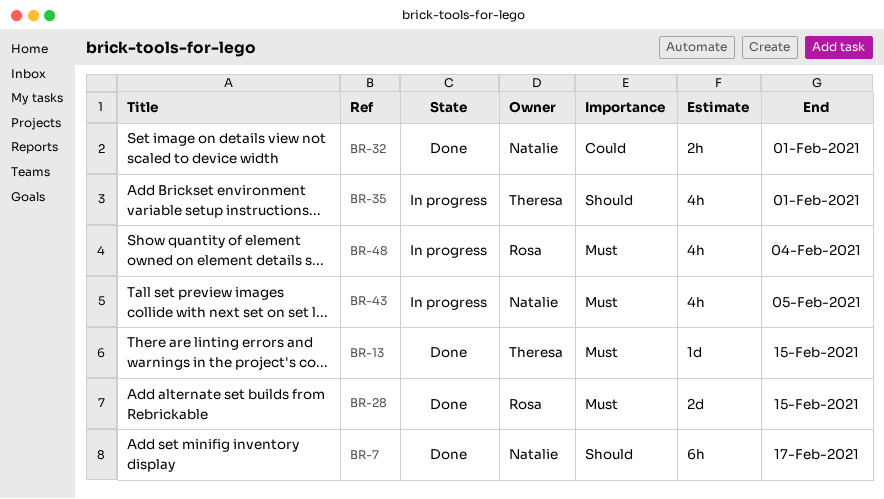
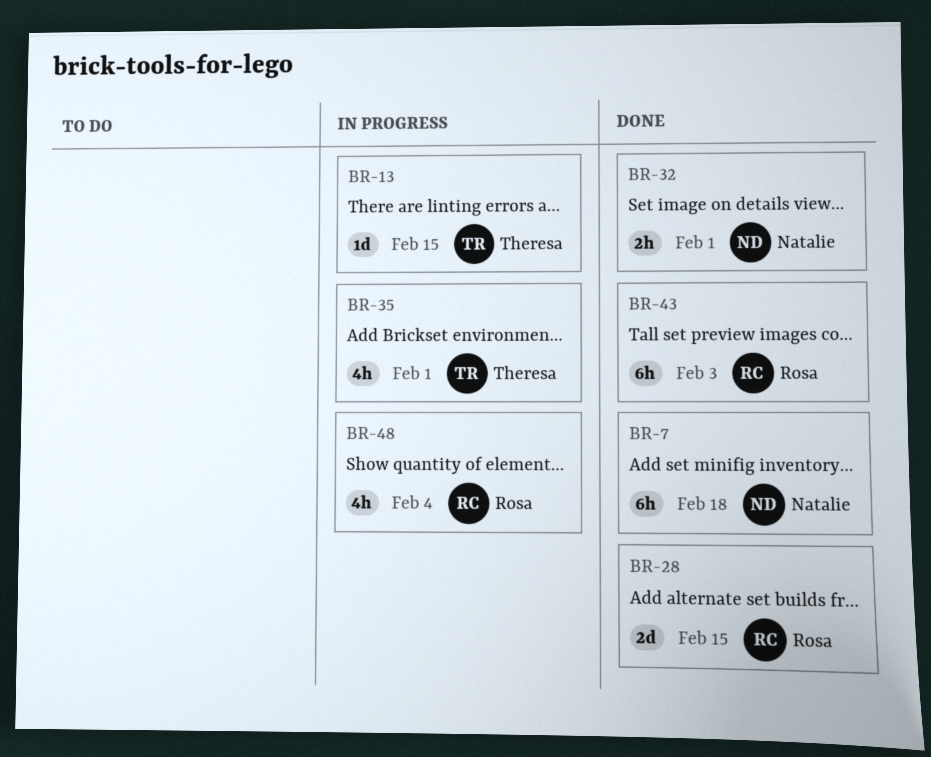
BR-7, due: Feb 17 -> Feb 18
BR-13, status: Done -> In progress
BR-43, status: In progress -> Done
BR-43, owner: Natalie -> Rosa
BR-43, estimate: 4h -> 6h
BR-43, due: Feb 5 -> Feb 3

